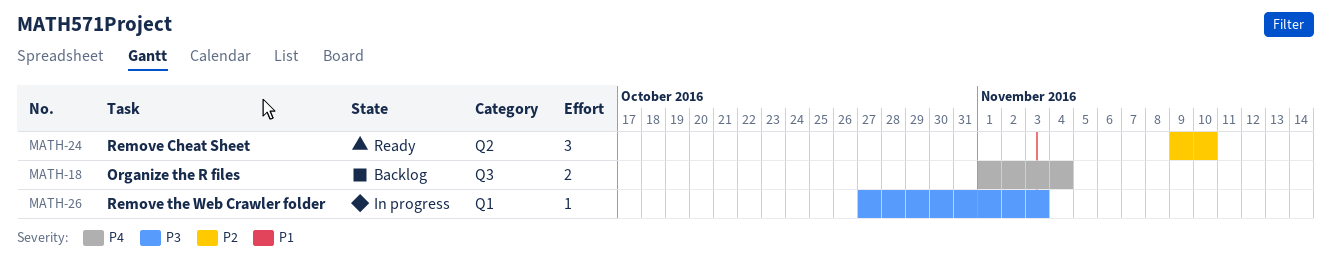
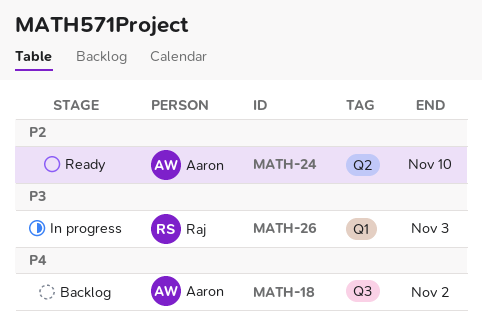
MATH-18, due: Nov 4 -> Nov 2

